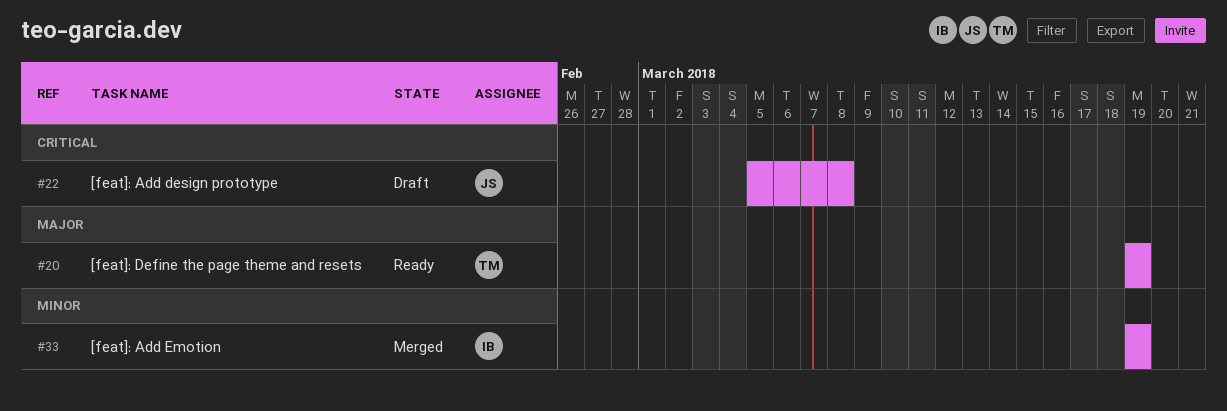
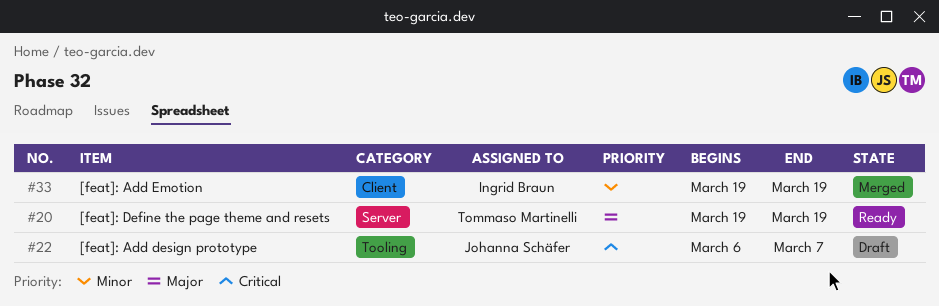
#22, start: Mar 5 -> Mar 6
#22, due: Mar 8 -> Mar 7

